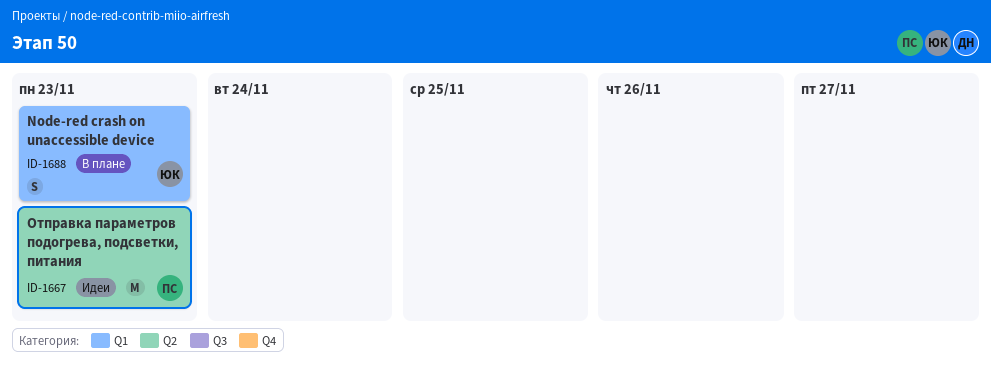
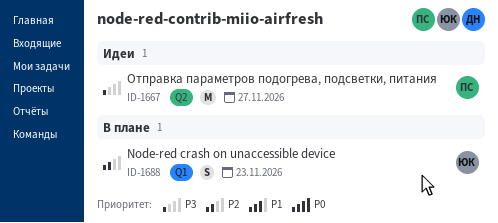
ID-1667, due: Nov 23 -> Nov 27

